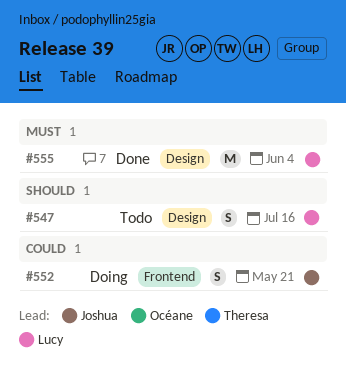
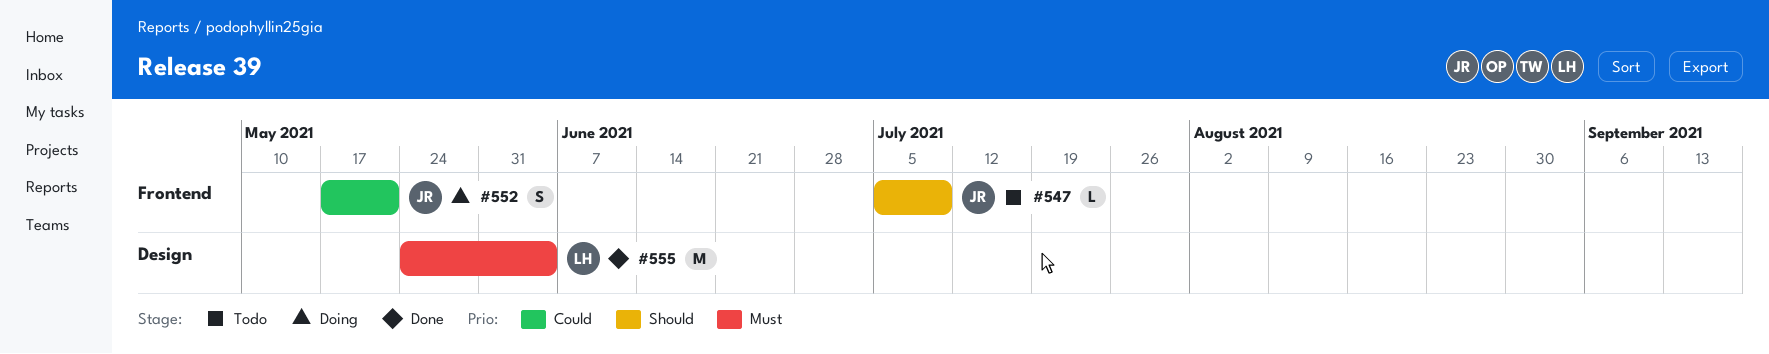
#547, owner: Lucy -> Joshua
#547, label: Design -> Frontend
#547, estimate: S -> L
#547, due: Jul 16 -> Jul 9

